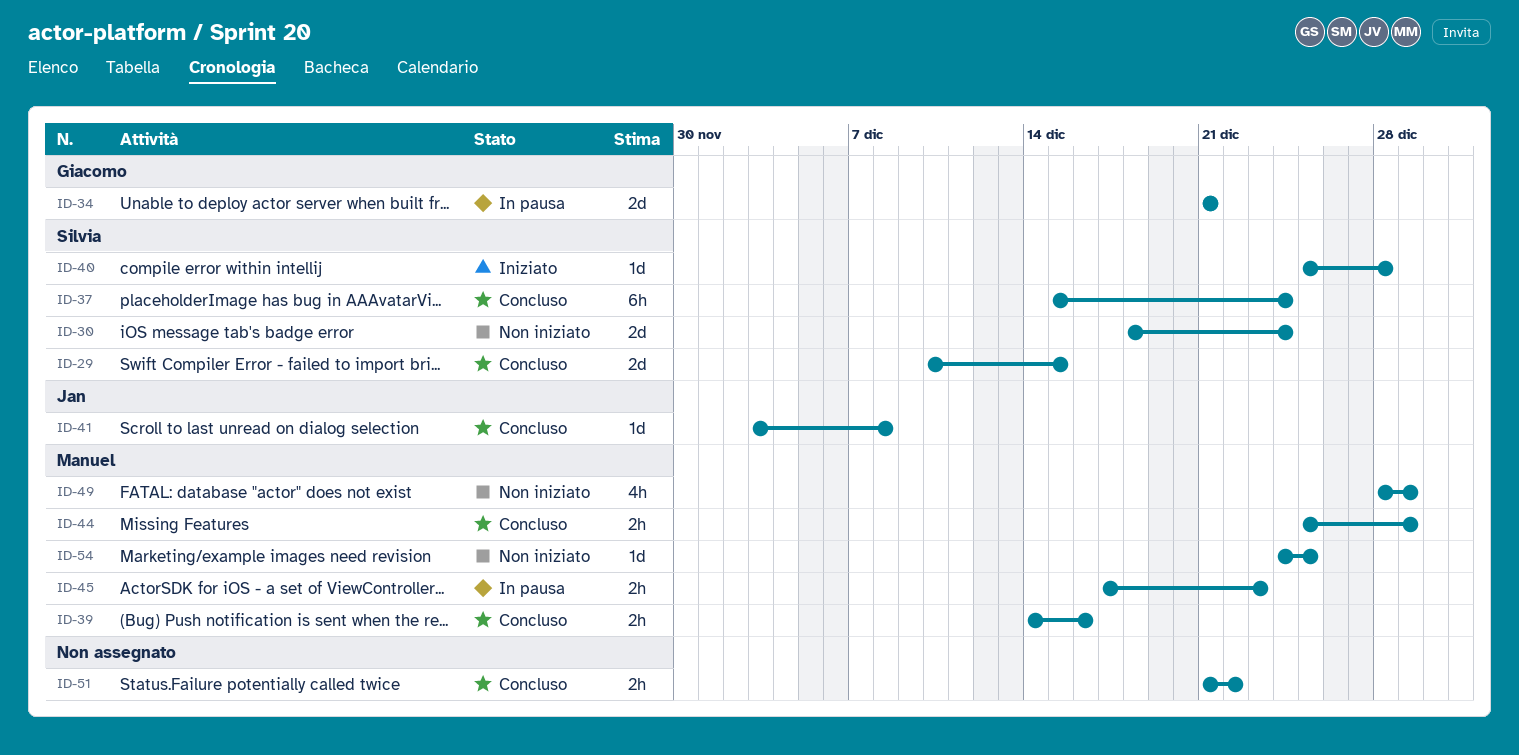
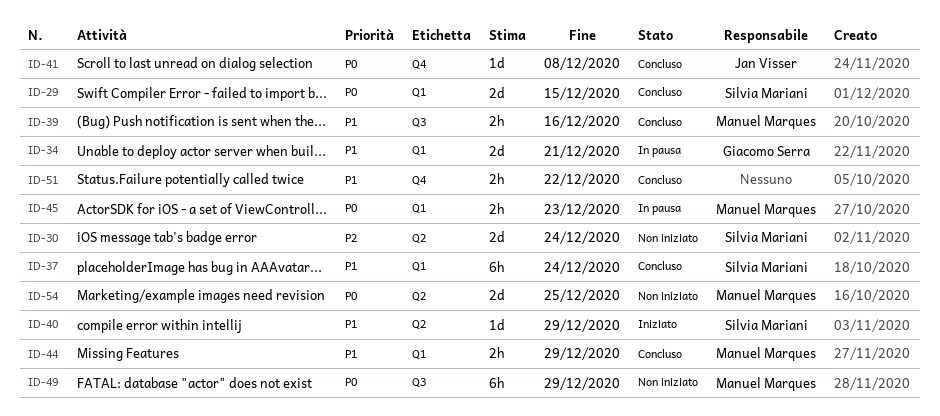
ID-40, due: Dec 28 -> Dec 29
ID-49, estimate: 4h -> 6h
ID-54, estimate: 1d -> 2d

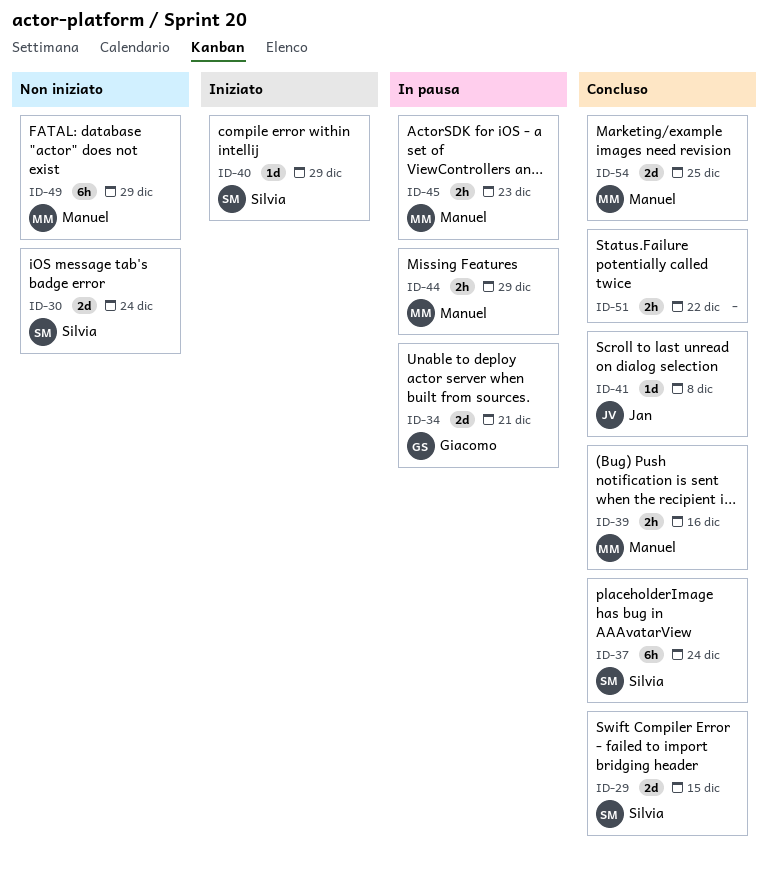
ID-44, status: Concluso -> In pausa
ID-54, status: Non iniziato -> Concluso

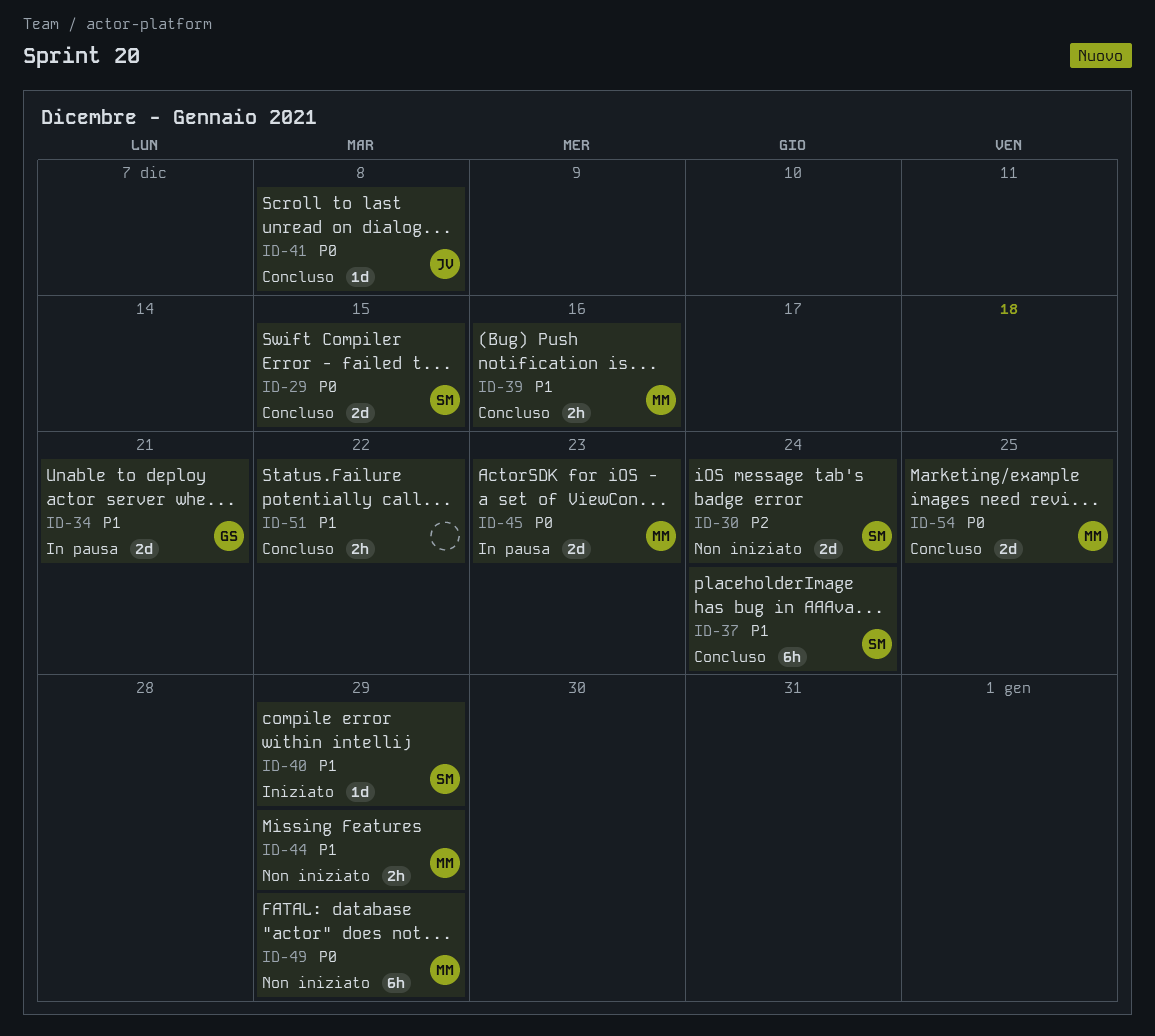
ID-44, status: In pausa -> Non iniziato
ID-45, estimate: 2h -> 2d

